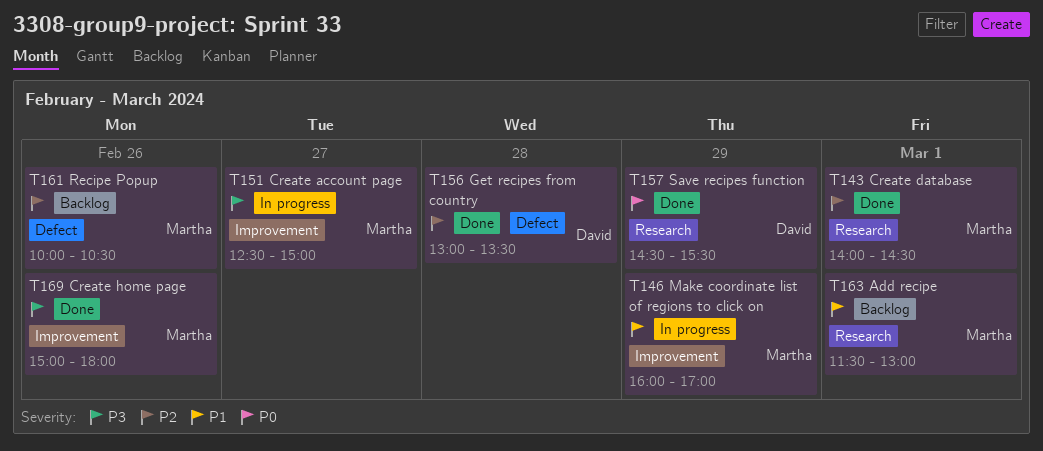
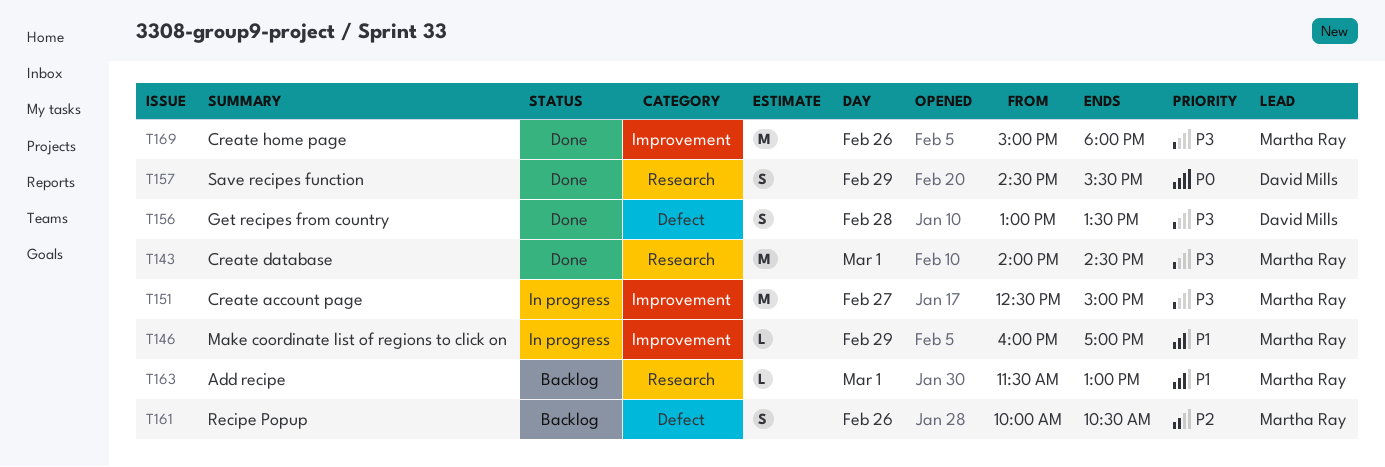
T143, priority: P2 -> P3
T156, priority: P2 -> P3

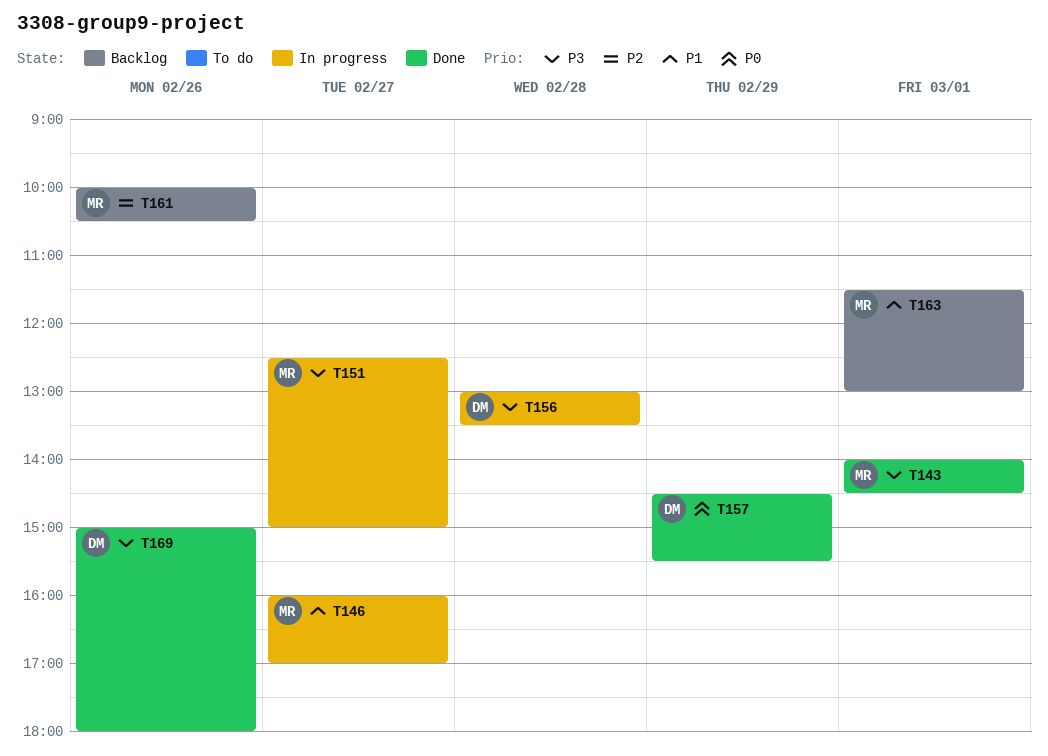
T146, day: Feb 29 -> Feb 27
T156, status: Done -> In progress
T169, owner: Martha Ray -> David Mills

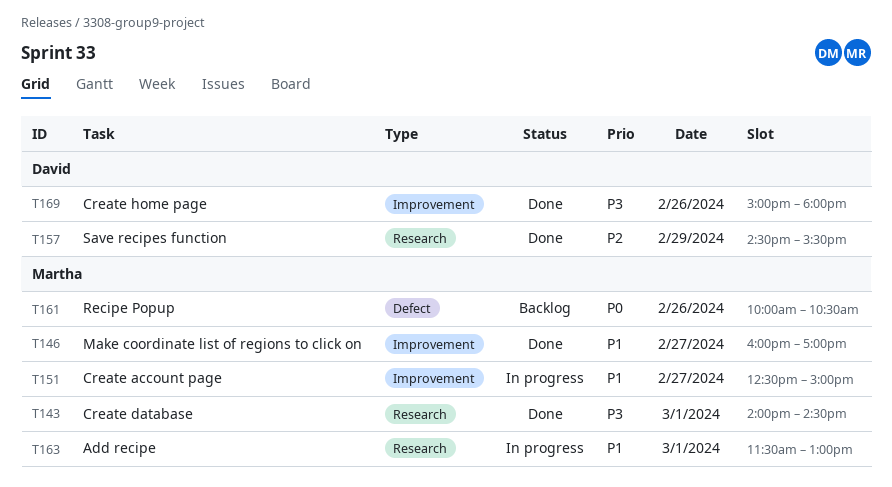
T146, status: In progress -> Done
T151, priority: P3 -> P1
T156: present -> none
T157, priority: P0 -> P2
T161, priority: P2 -> P0
T163, status: Backlog -> In progress

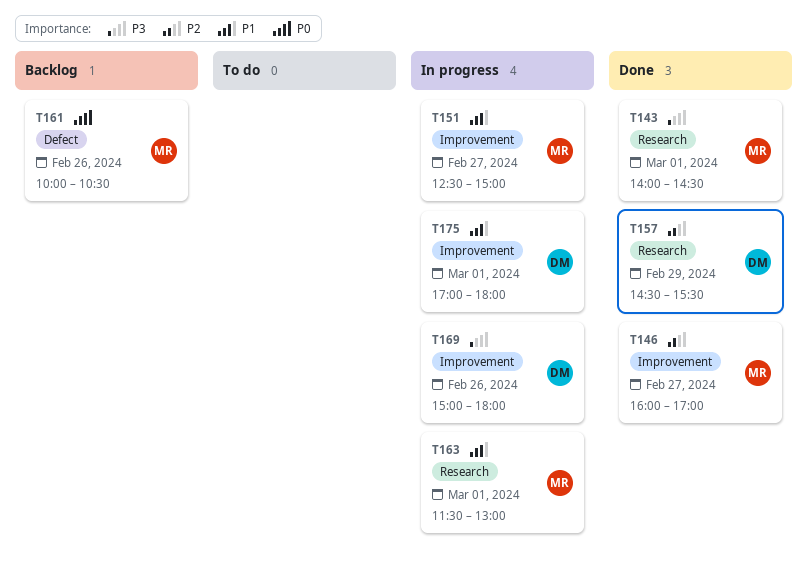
T146, priority: P1 -> P2
T169, status: Done -> In progress
T175: none -> present

